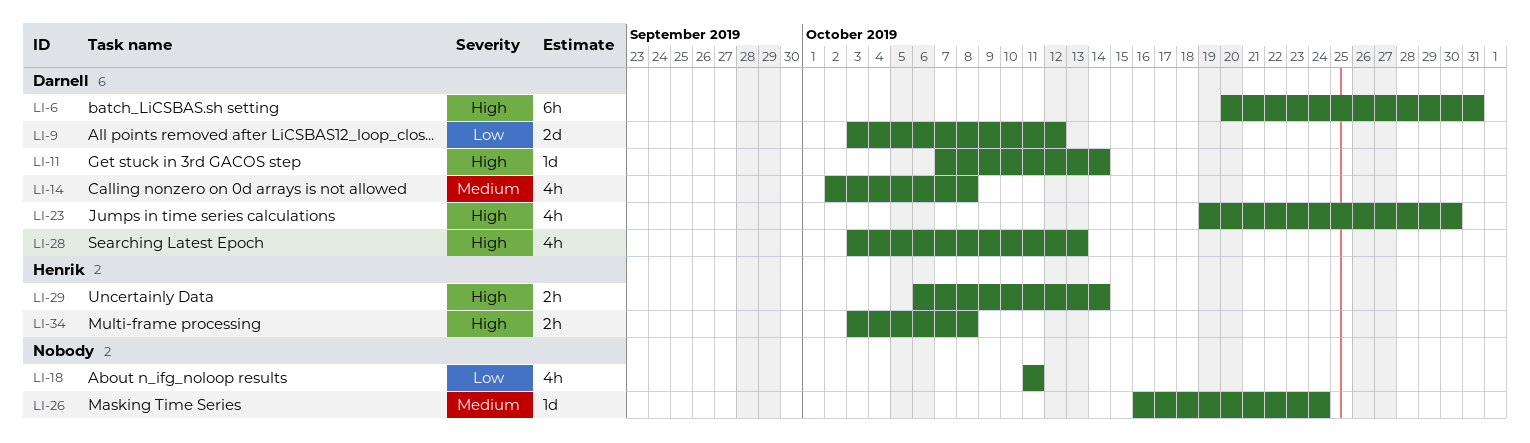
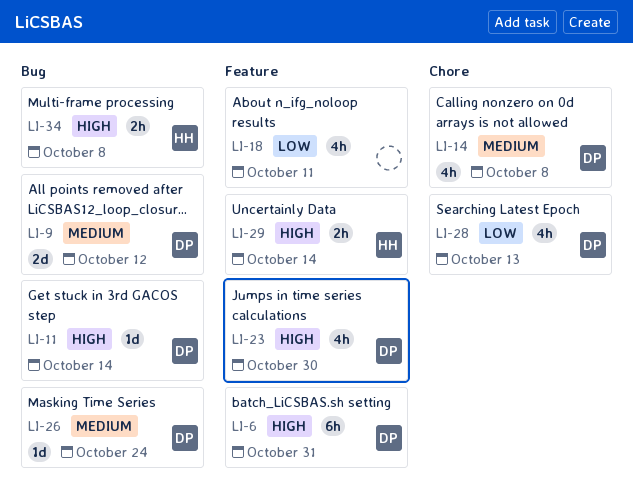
LI-9, priority: Low -> Medium
LI-26, owner: none -> Darnell
LI-28, priority: High -> Low

